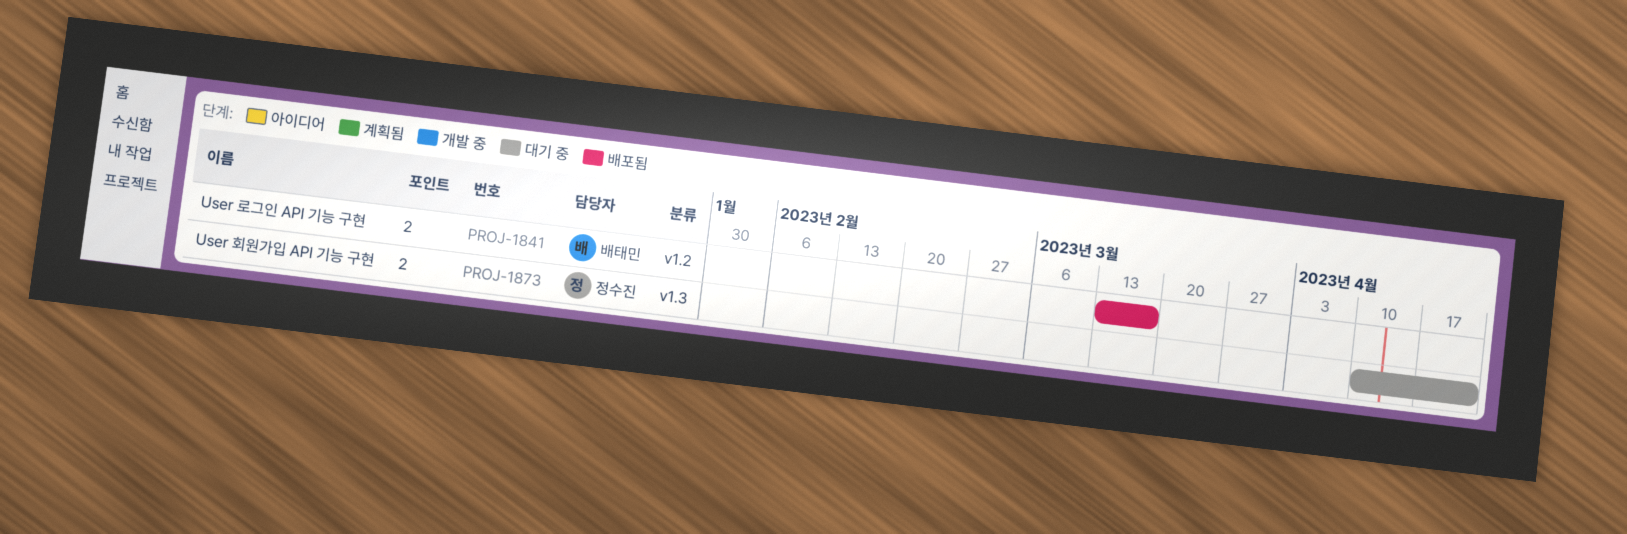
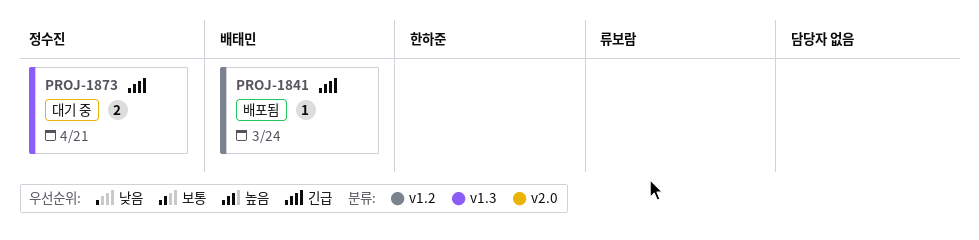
PROJ-1841, estimate: 2 -> 1
PROJ-1841, due: Mar 17 -> Mar 24

